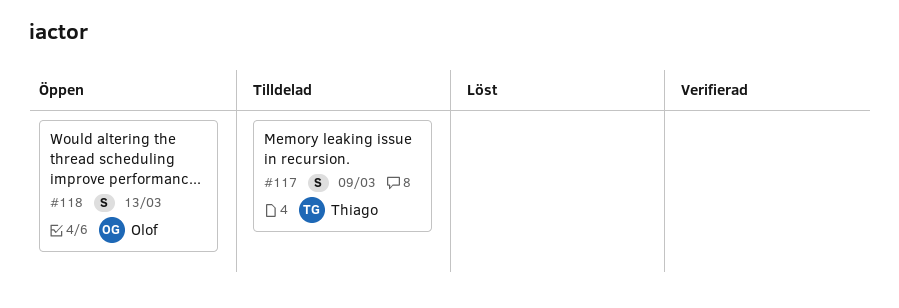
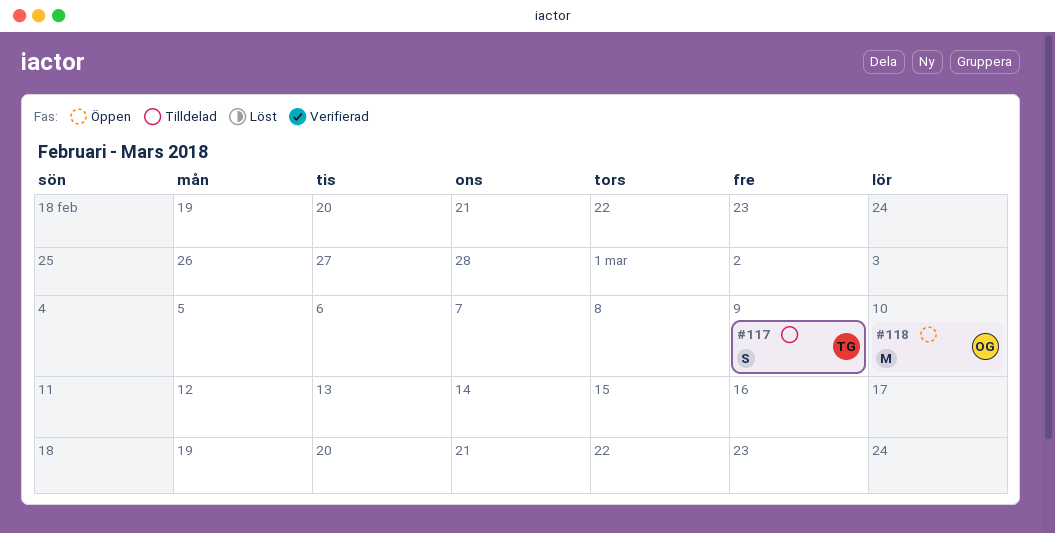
#118, estimate: S -> M
#118, due: Mar 13 -> Mar 10

